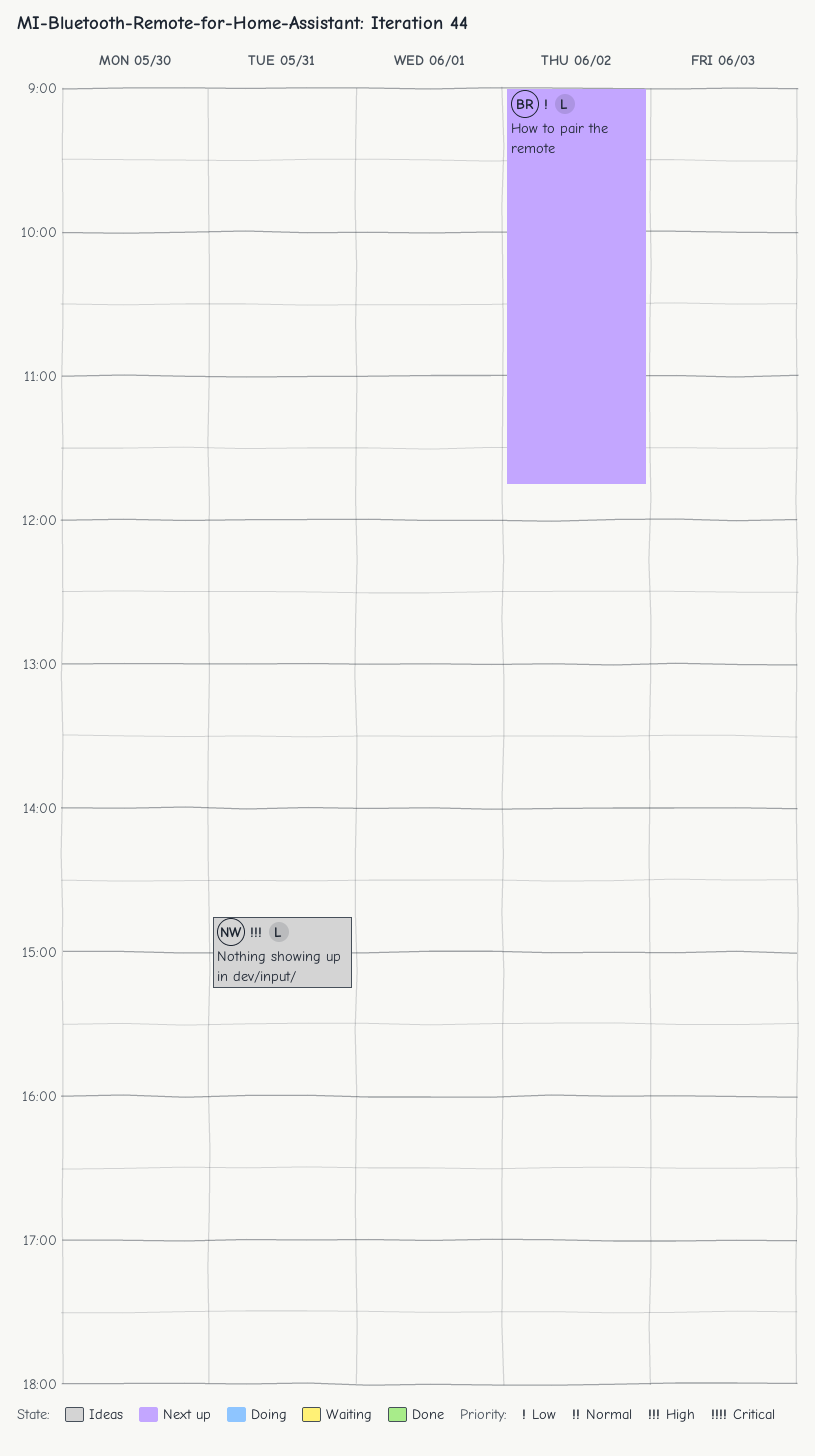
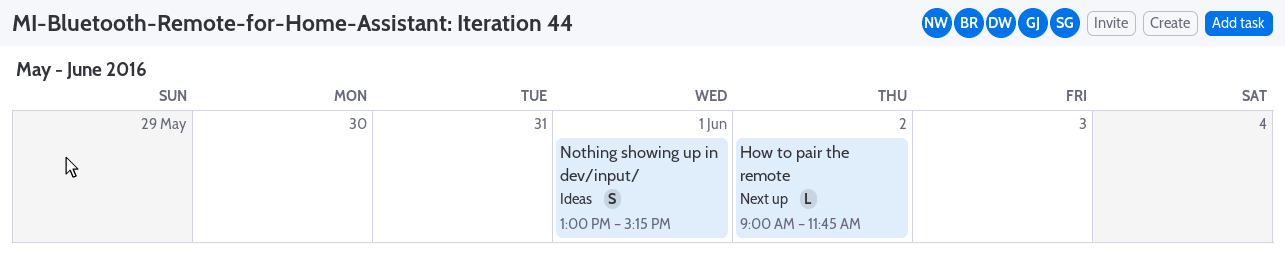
Nothing showing up in dev/input/, estimate: L -> S
Nothing showing up in dev/input/, day: May 31 -> Jun 1
Nothing showing up in dev/input/, begins: 14:45 -> 13:00

